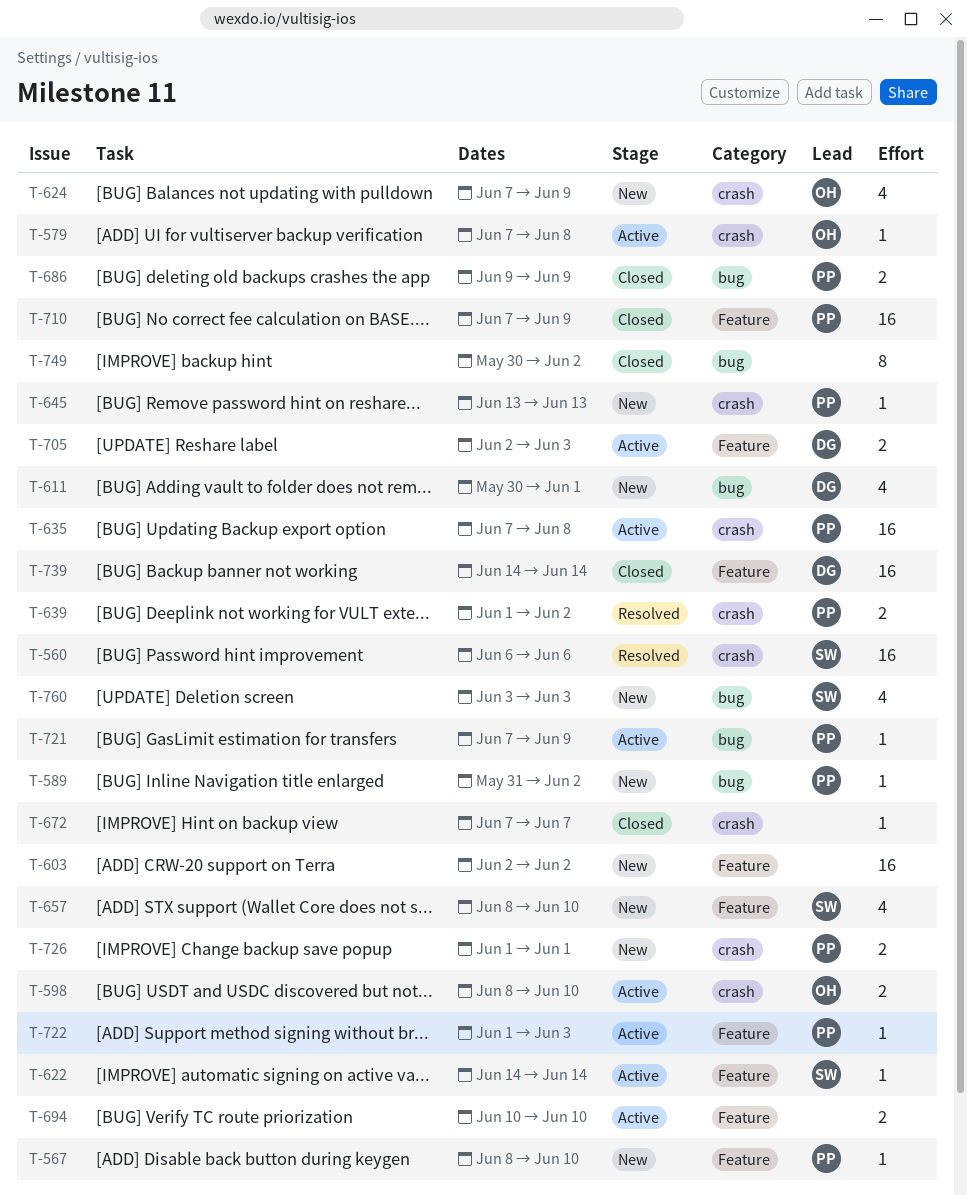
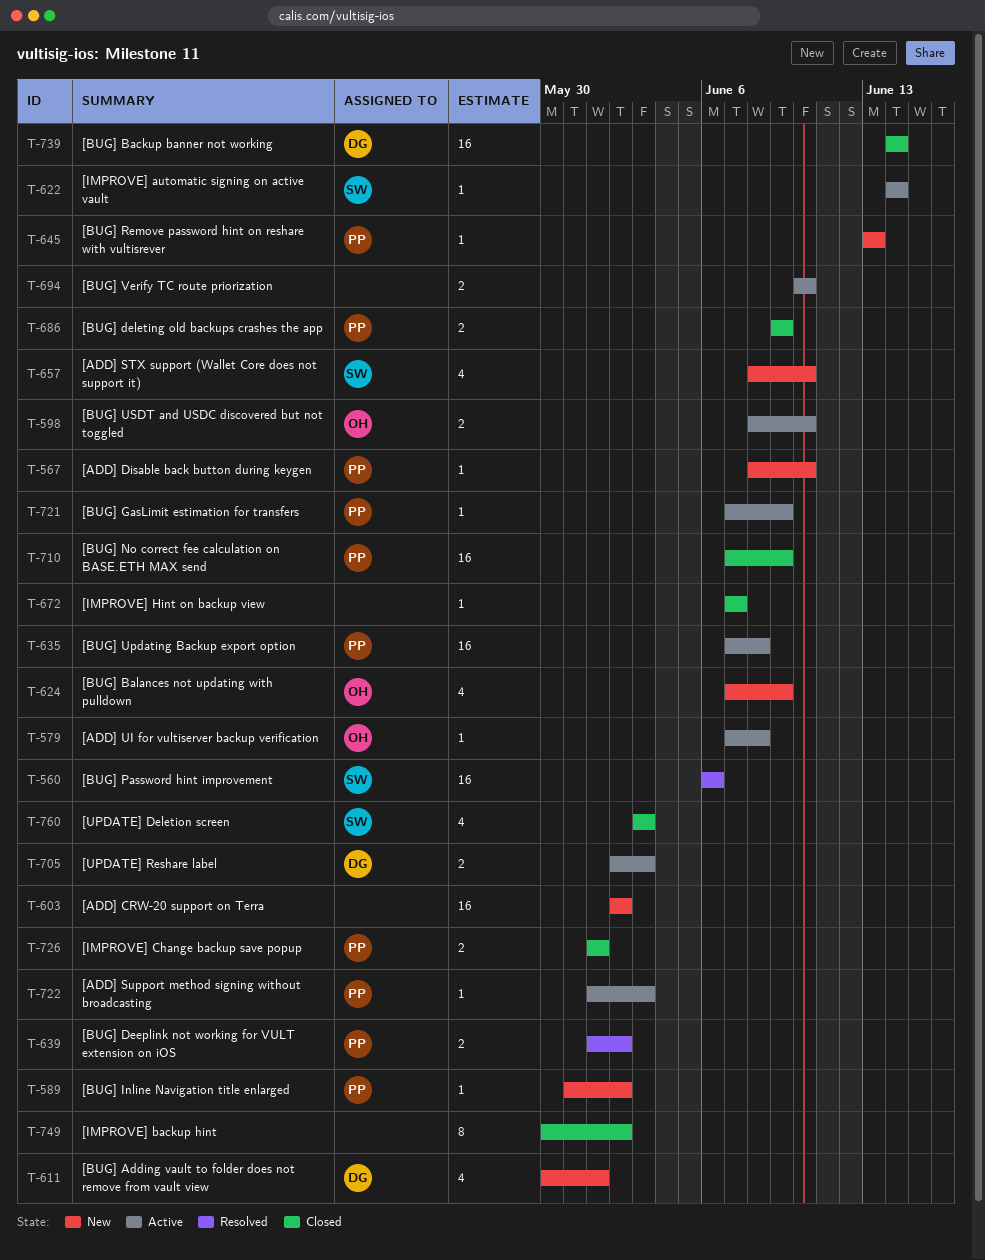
T-726, status: New -> Closed
T-760, status: New -> Closed

